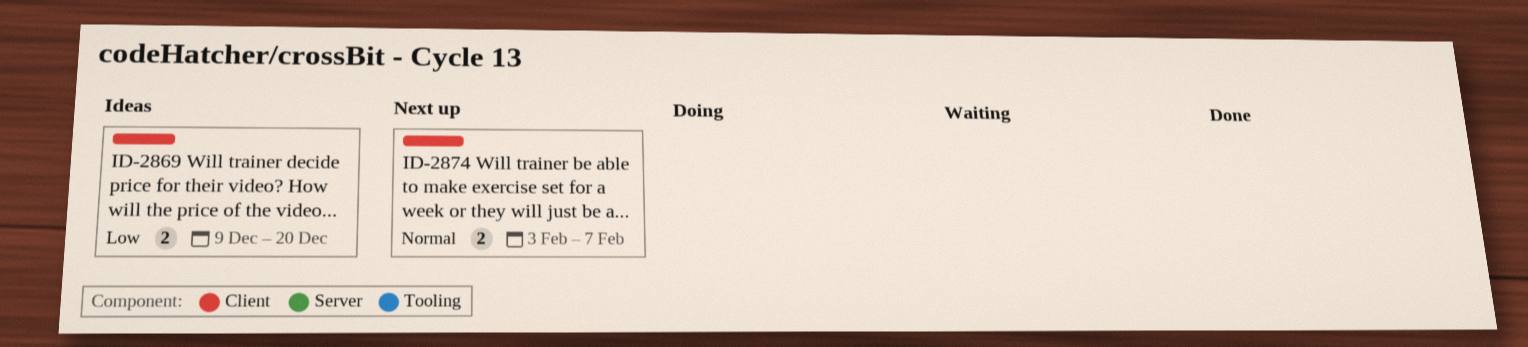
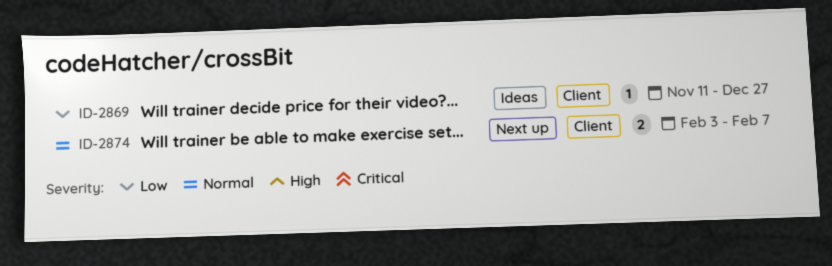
ID-2869, estimate: 2 -> 1
ID-2869, start: Dec 9 -> Nov 11
ID-2869, due: Dec 20 -> Dec 27

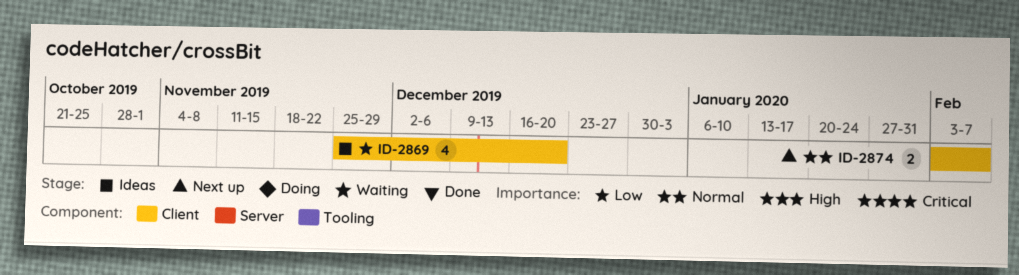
ID-2869, estimate: 1 -> 4
ID-2869, start: Nov 11 -> Nov 25
ID-2869, due: Dec 27 -> Dec 20

